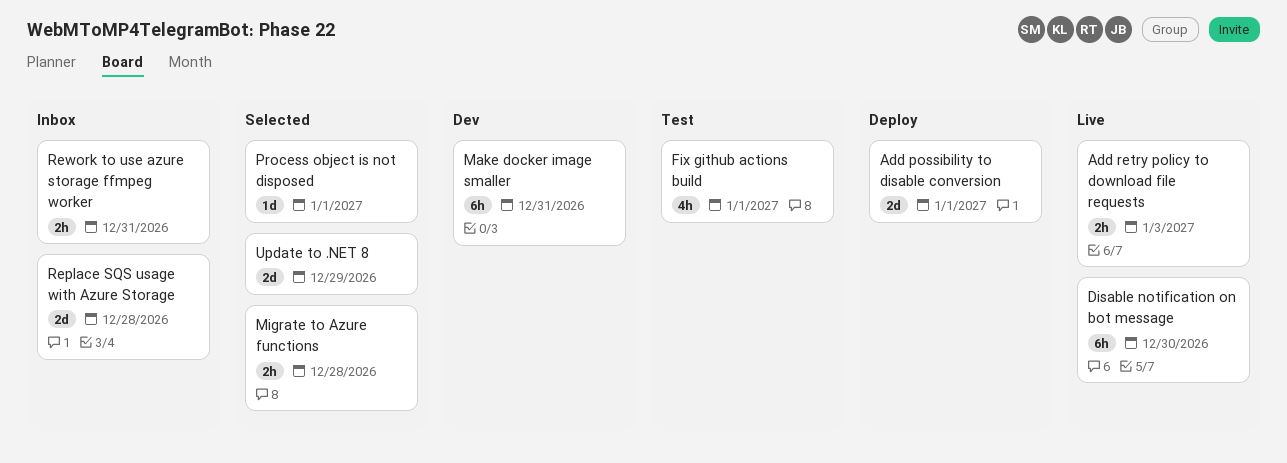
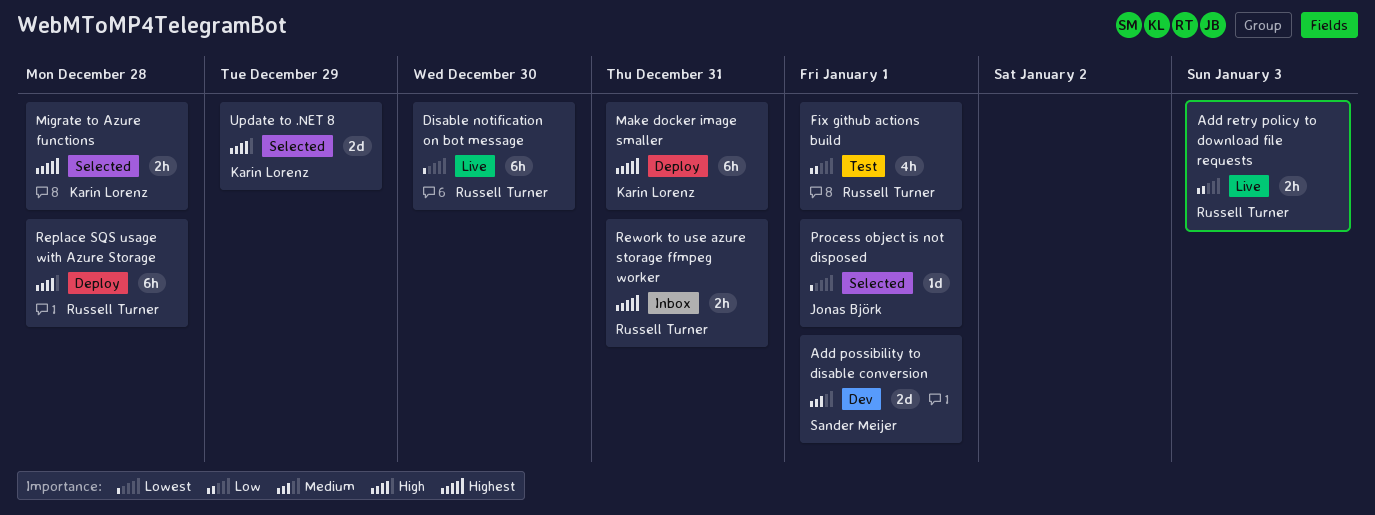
Add possibility to disable conversion, status: Deploy -> Dev
Make docker image smaller, status: Dev -> Deploy
Replace SQS usage with Azure Storage, status: Inbox -> Deploy
Replace SQS usage with Azure Storage, estimate: 2d -> 6h

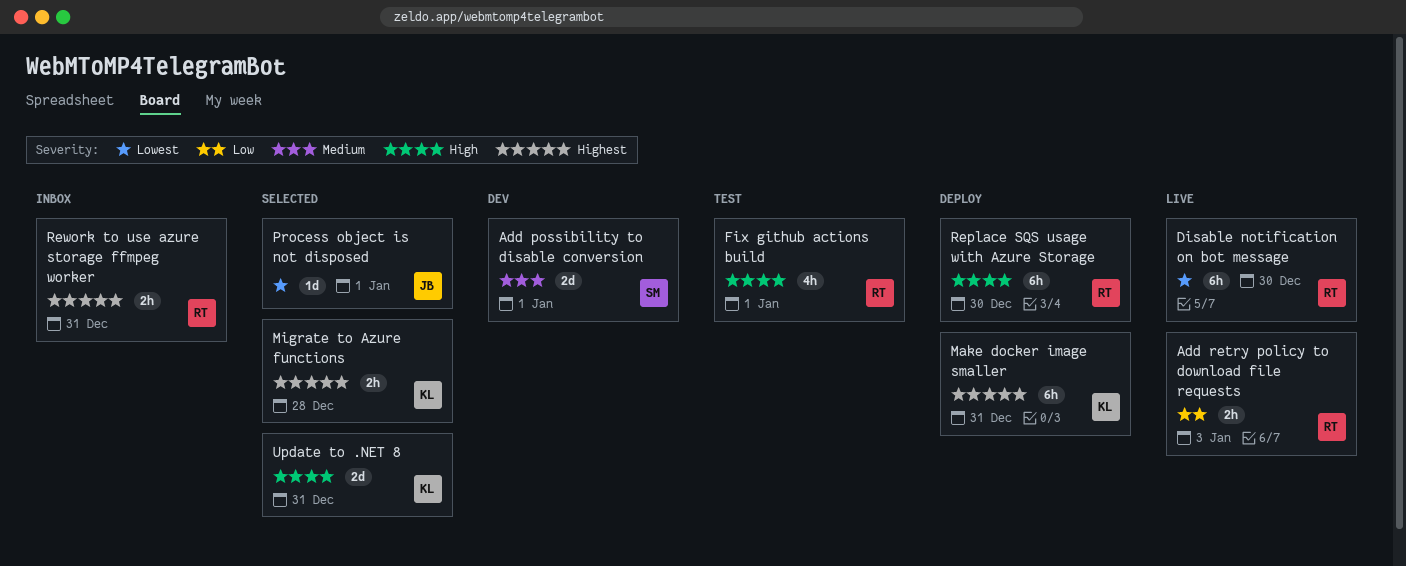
Fix github actions build, priority: Low -> High
Replace SQS usage with Azure Storage, due: Dec 28 -> Dec 30
Update to .NET 8, due: Dec 29 -> Dec 31

